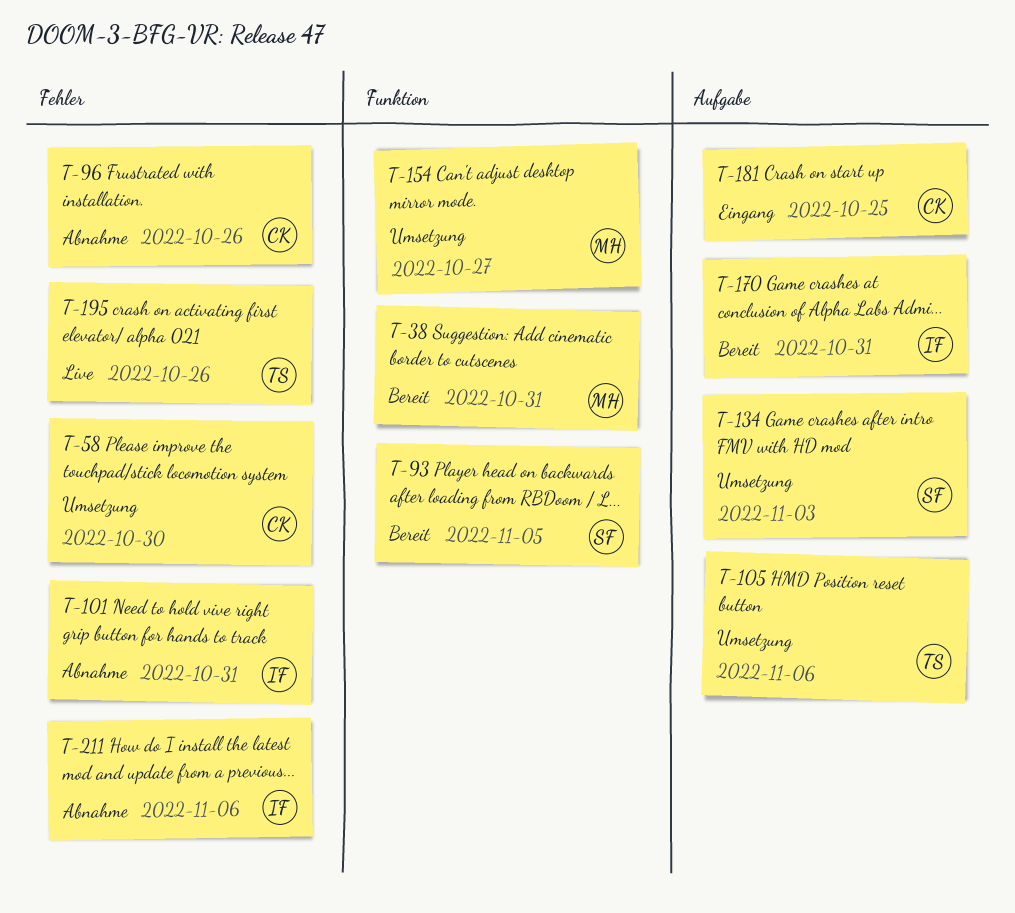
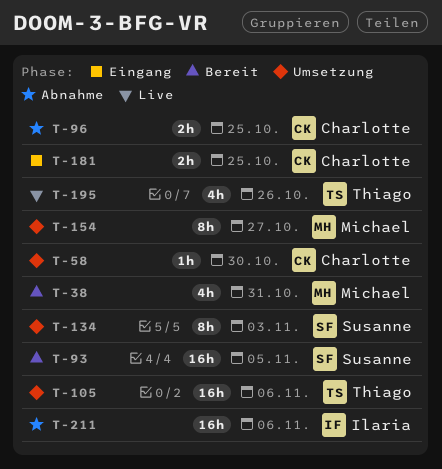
T-96, due: Oct 26 -> Oct 25
T-101: present -> none
T-170: present -> none

